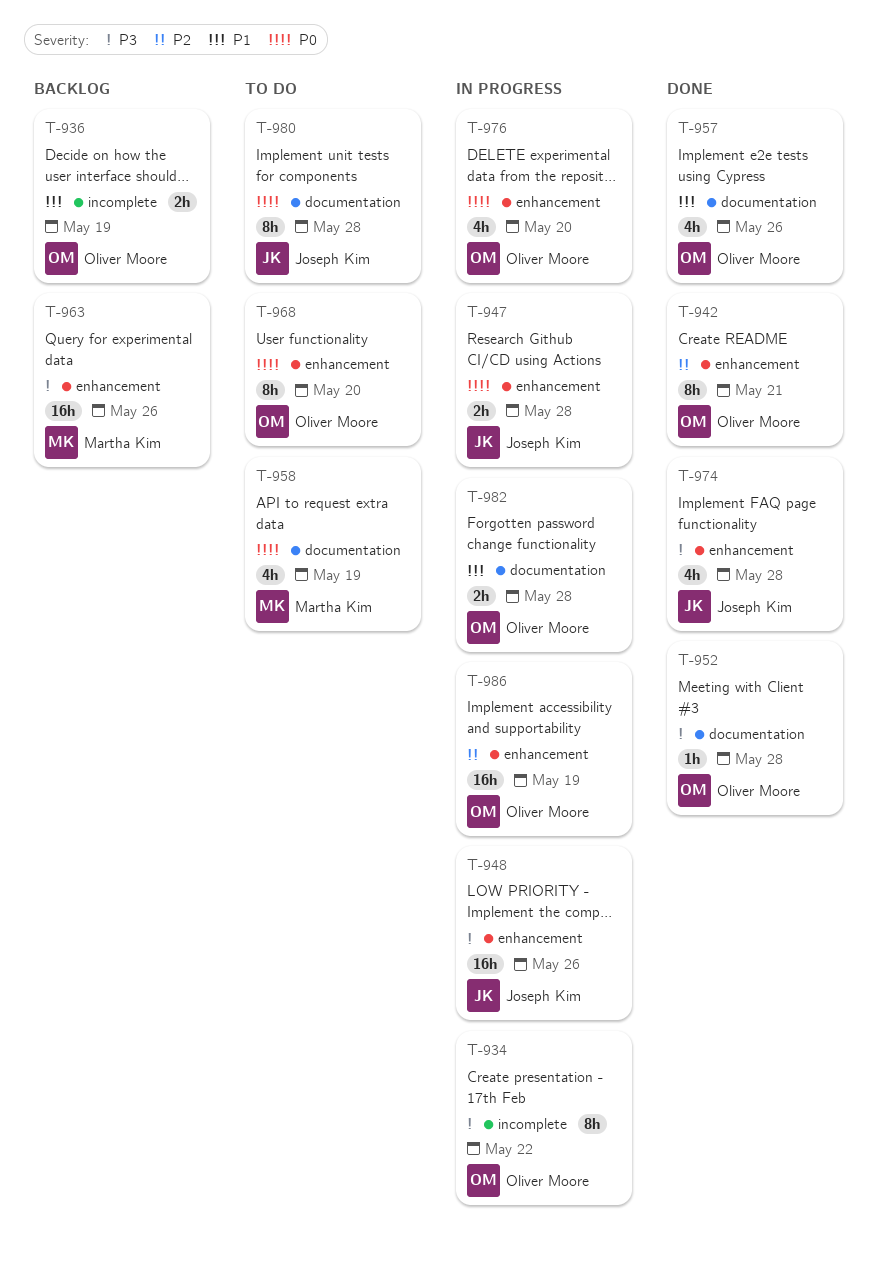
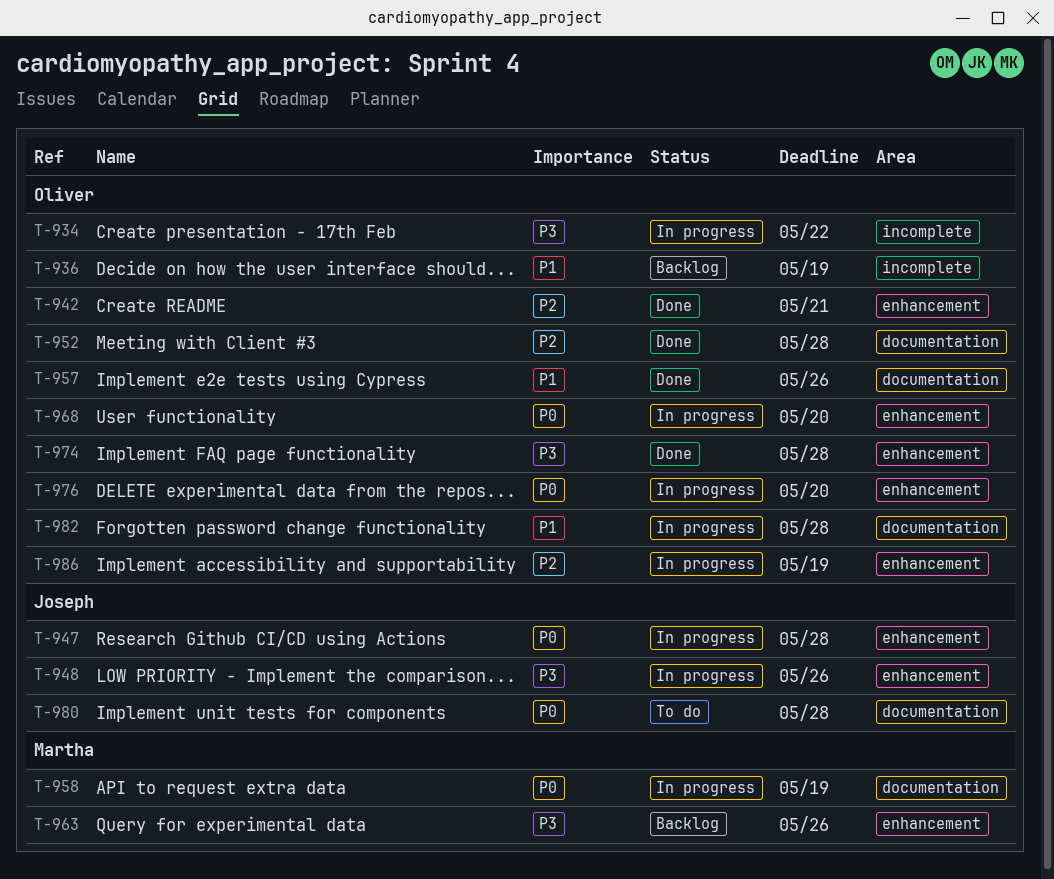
T-952, priority: P3 -> P2
T-958, status: To do -> In progress
T-968, status: To do -> In progress
T-974, owner: Joseph Kim -> Oliver Moore

